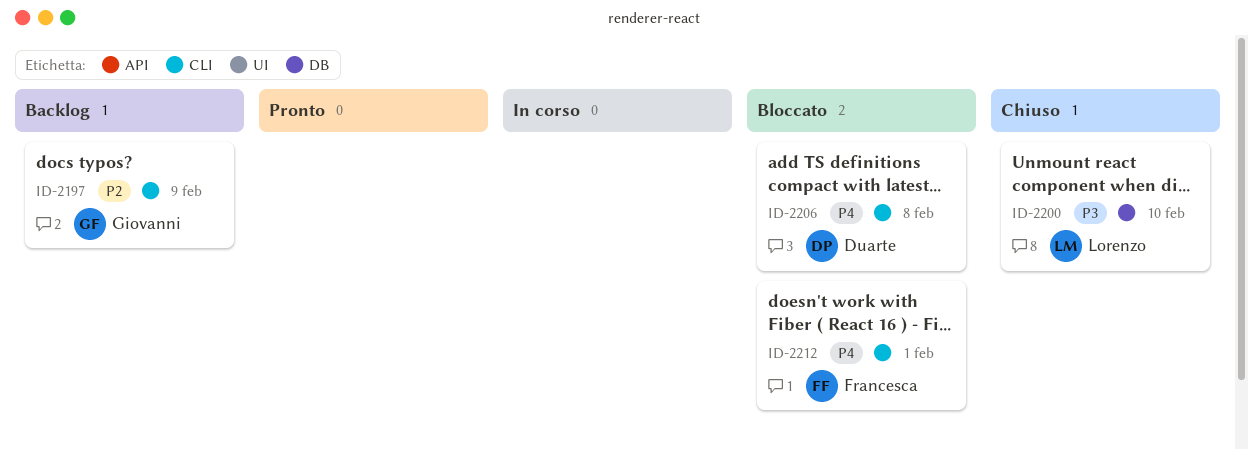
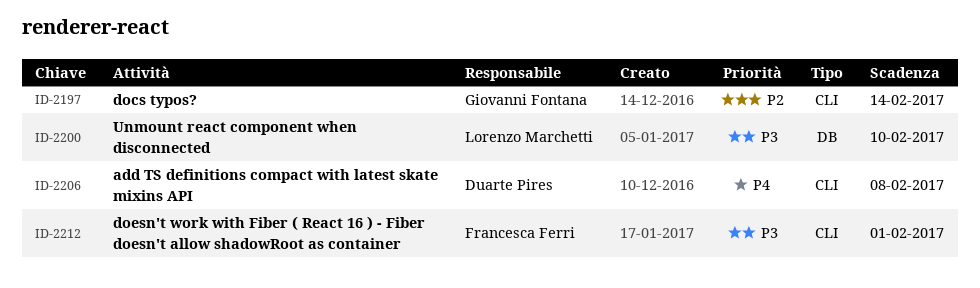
ID-2197, due: Feb 9 -> Feb 14
ID-2212, priority: P4 -> P3

